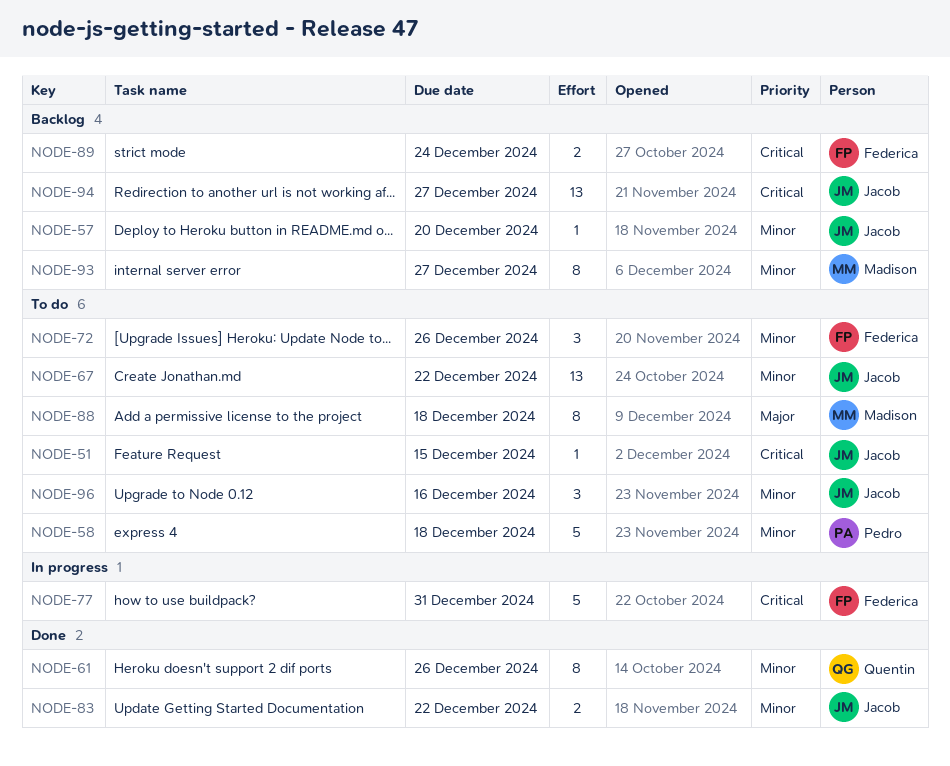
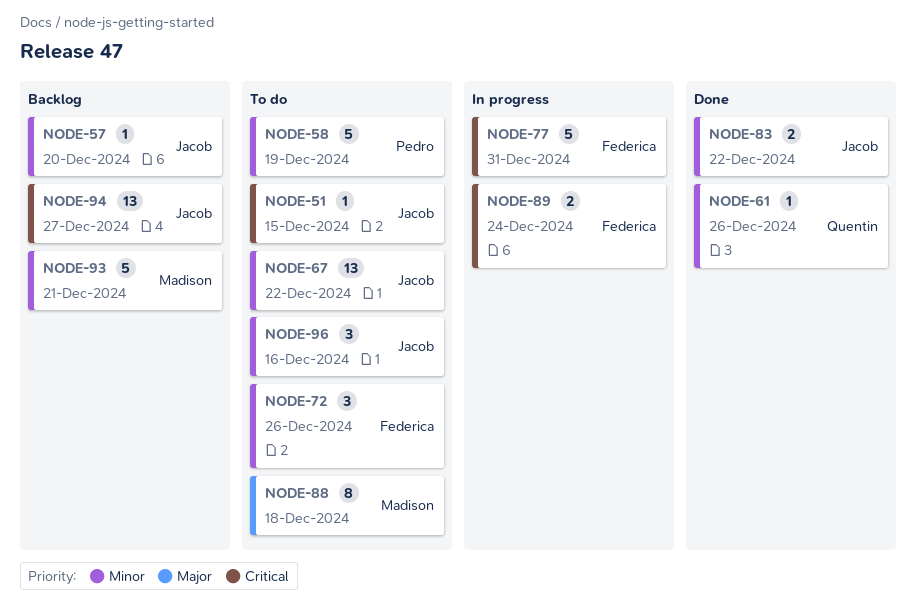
NODE-58, due: Dec 18 -> Dec 19
NODE-61, estimate: 8 -> 1
NODE-89, status: Backlog -> In progress
NODE-93, estimate: 8 -> 5
NODE-93, due: Dec 27 -> Dec 21

